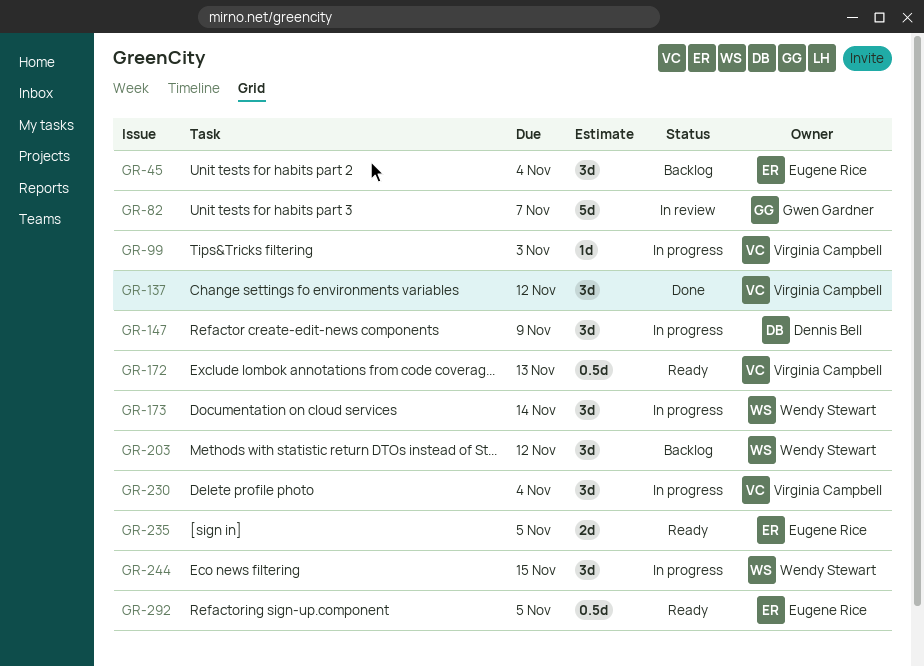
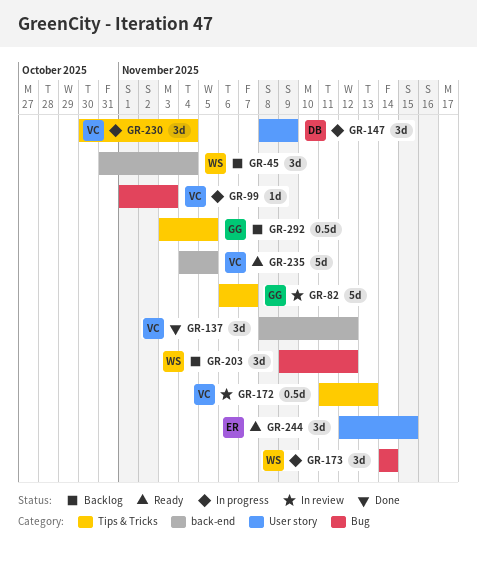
GR-45, owner: Eugene Rice -> Wendy Stewart
GR-172, status: Ready -> In review
GR-235, owner: Eugene Rice -> Virginia Campbell
GR-235, estimate: 2d -> 5d
GR-244, status: In progress -> Ready
GR-244, owner: Wendy Stewart -> Eugene Rice
GR-292, status: Ready -> Backlog
GR-292, owner: Eugene Rice -> Gwen Gardner

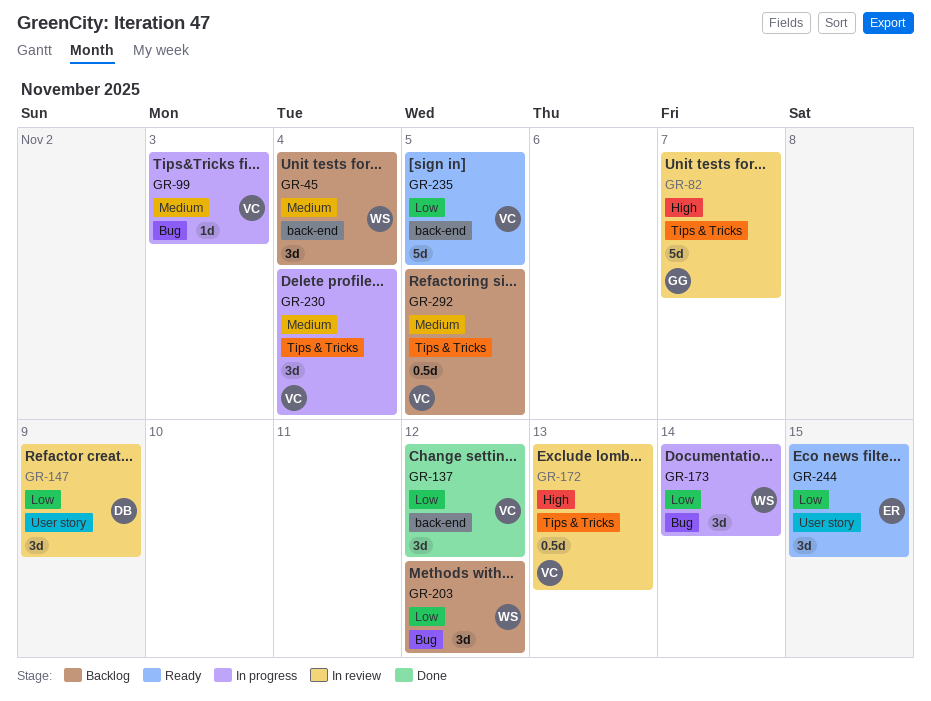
GR-147, status: In progress -> In review
GR-292, owner: GG -> VC

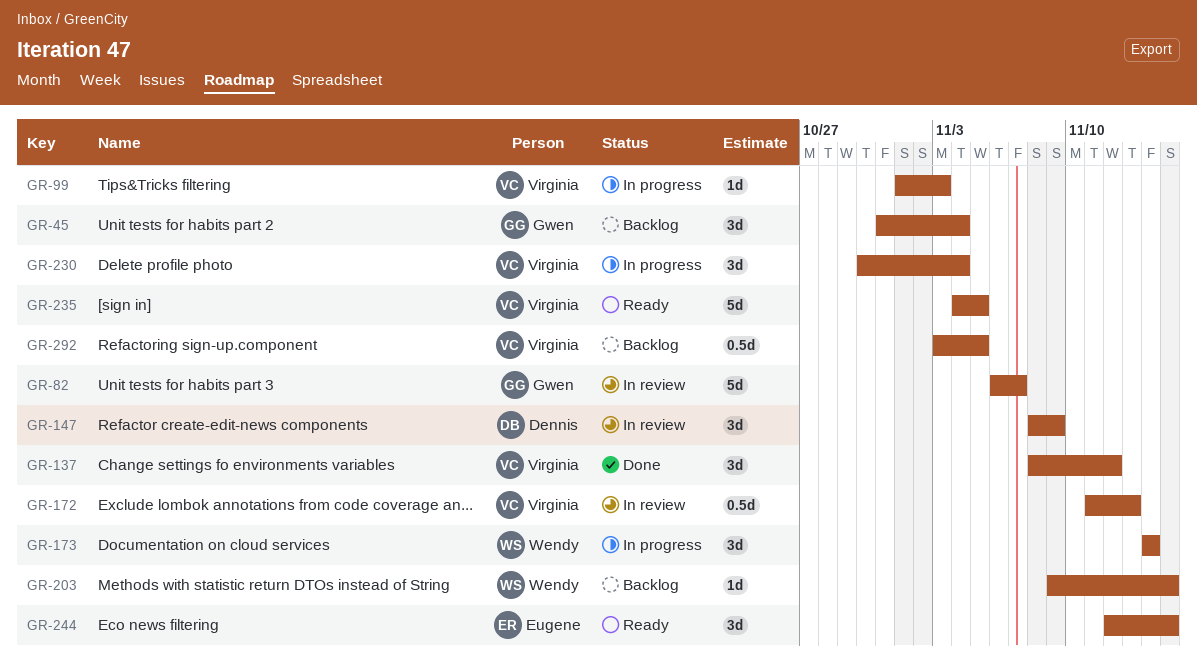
GR-45, owner: Wendy -> Gwen
GR-203, estimate: 3d -> 1d
GR-203, due: Nov 12 -> Nov 15

